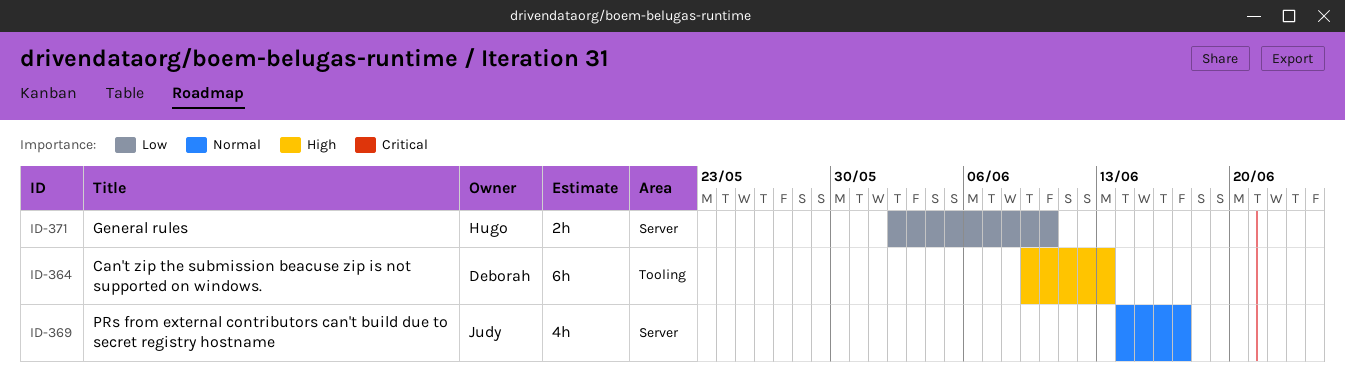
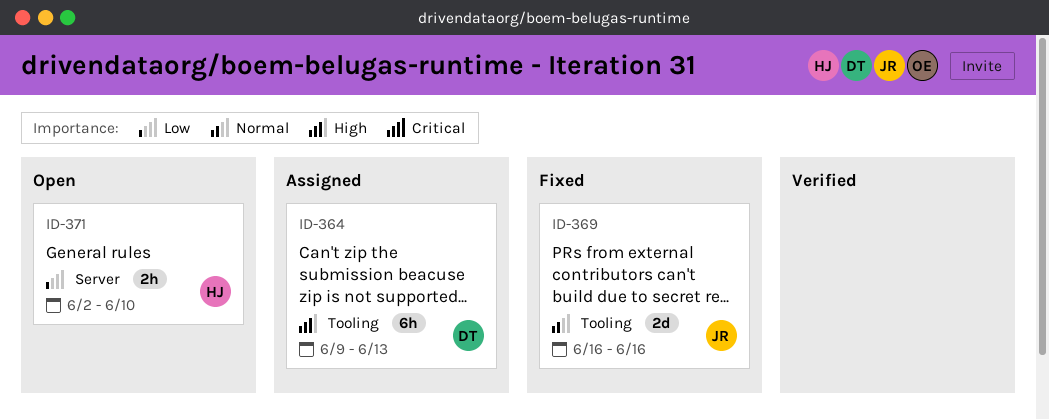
ID-369, label: Server -> Tooling
ID-369, estimate: 4h -> 2d
ID-369, start: Jun 14 -> Jun 16
ID-369, due: Jun 17 -> Jun 16

